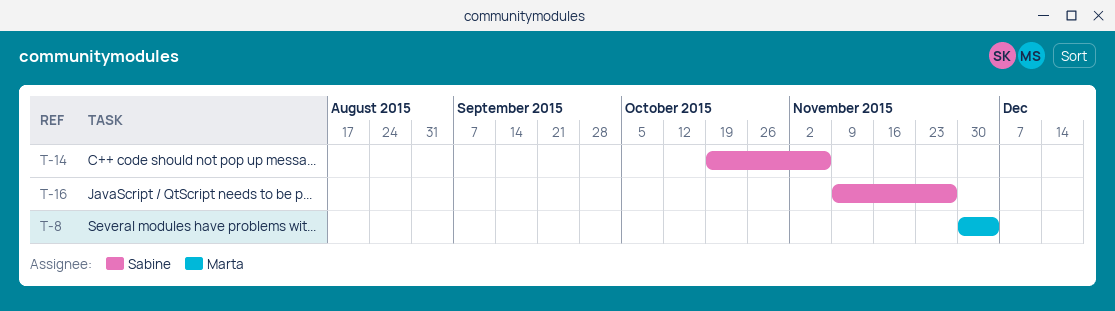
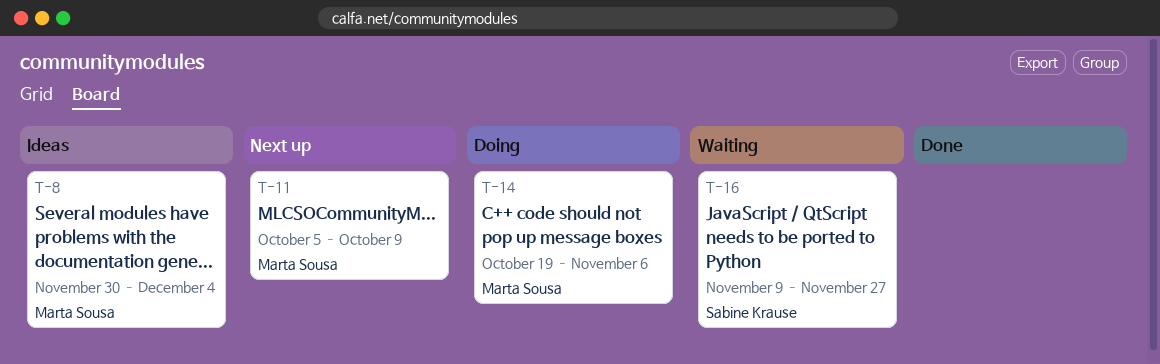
T-11: none -> present
T-14, owner: Sabine Krause -> Marta Sousa

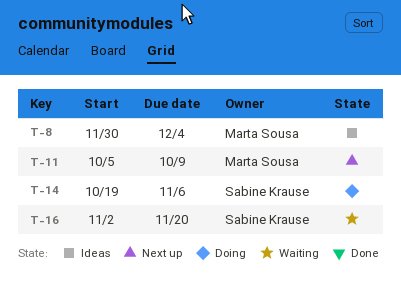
T-14, owner: Marta Sousa -> Sabine Krause
T-16, start: Nov 9 -> Nov 2
T-16, due: Nov 27 -> Nov 20

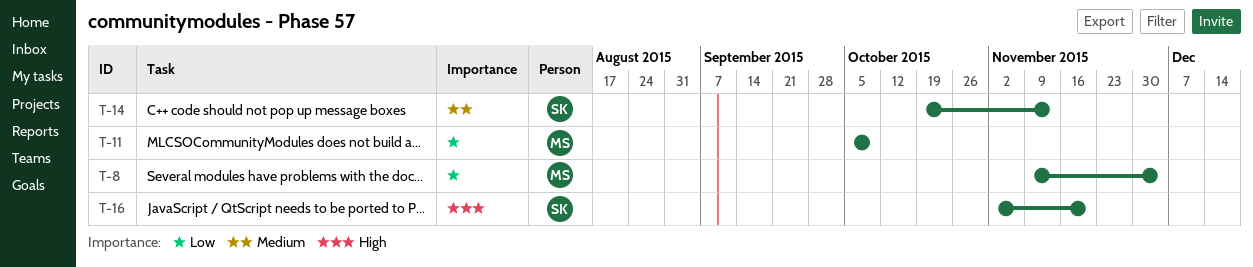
T-8, start: Nov 30 -> Nov 9
T-14, due: Nov 6 -> Nov 13

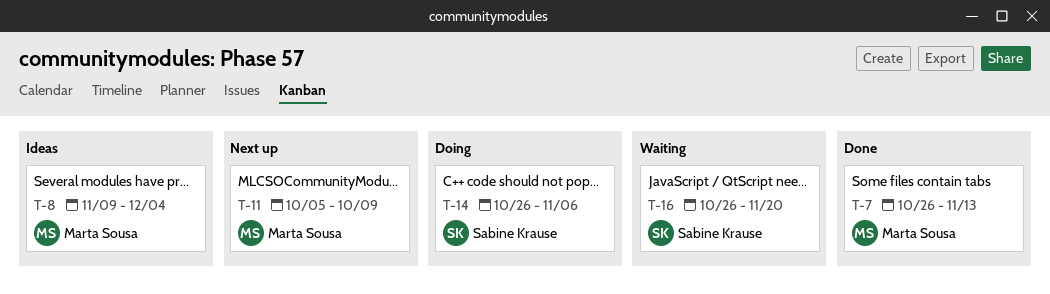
T-7: none -> present
T-14, start: Oct 19 -> Oct 26
T-14, due: Nov 13 -> Nov 6
T-16, start: Nov 2 -> Oct 26

